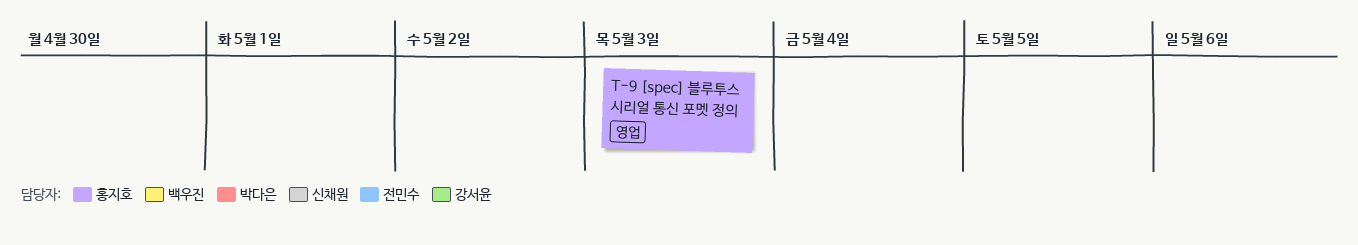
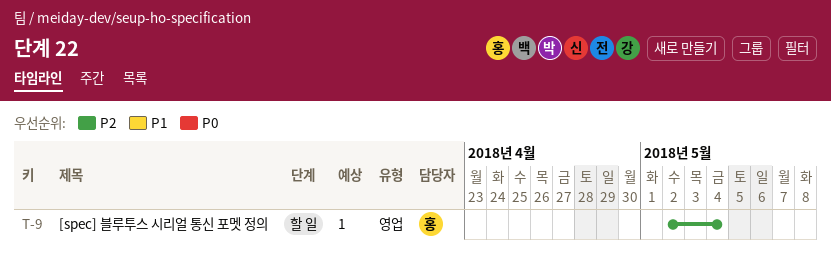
T-9, due: May 3 -> May 4

